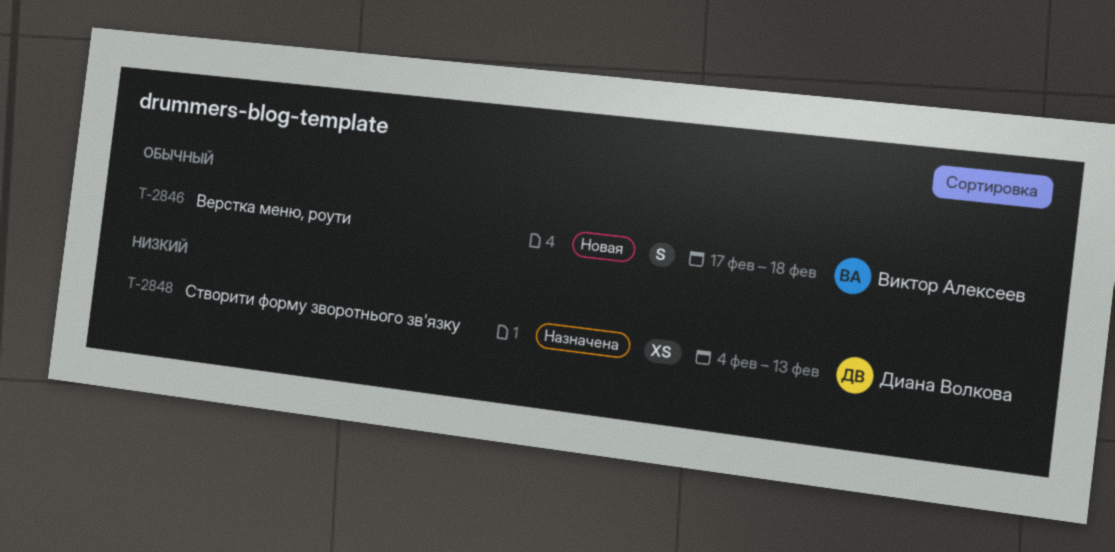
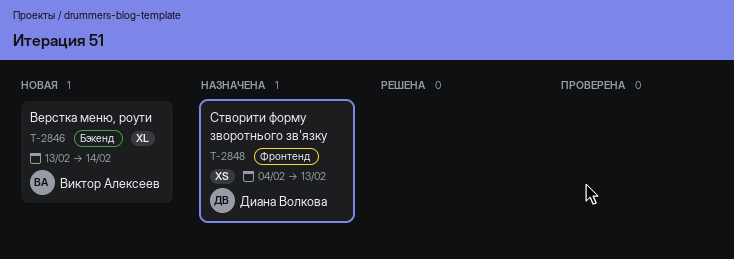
T-2846, estimate: S -> XL
T-2846, start: Feb 17 -> Feb 13
T-2846, due: Feb 18 -> Feb 14

